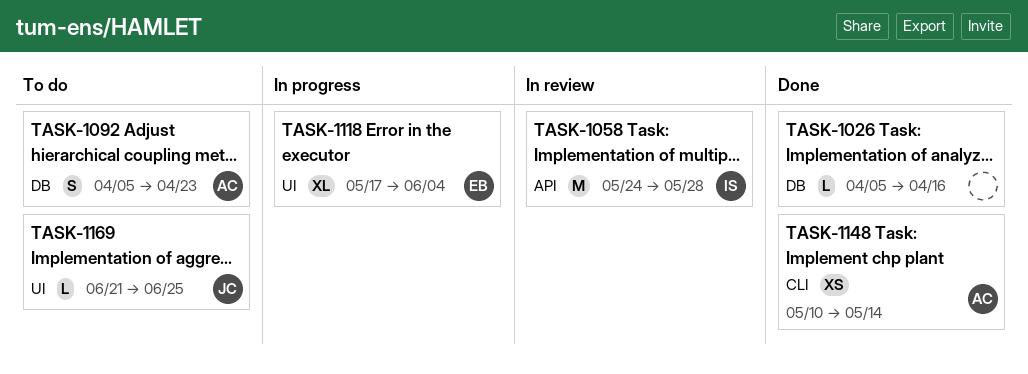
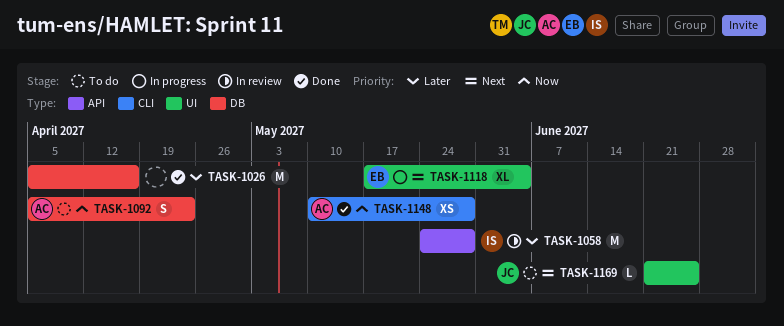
TASK-1026, estimate: L -> M
TASK-1148, due: May 14 -> May 28

